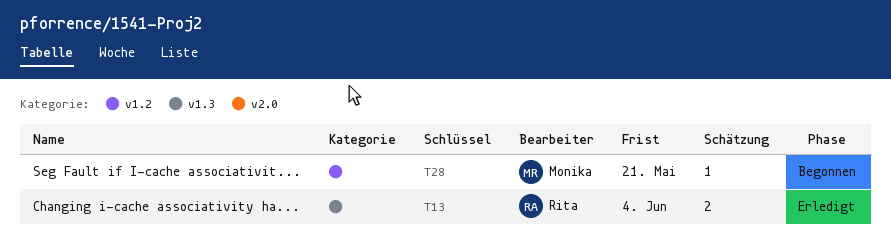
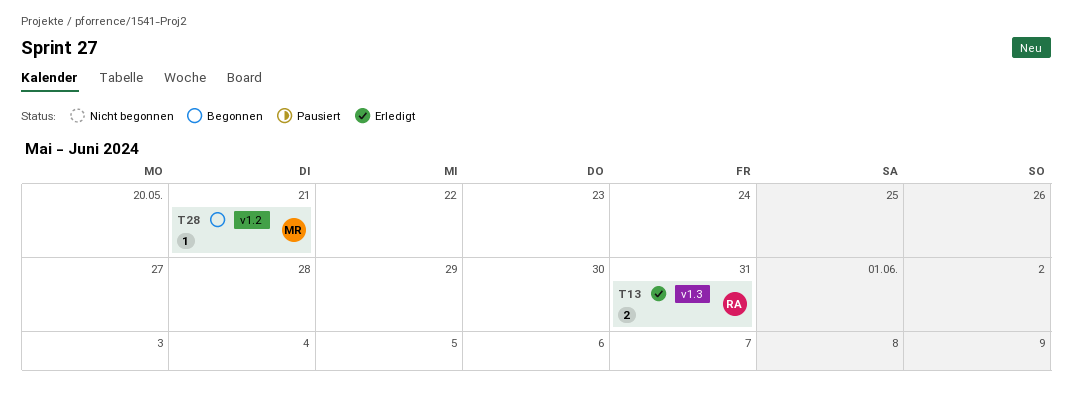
T13, due: Jun 4 -> May 31

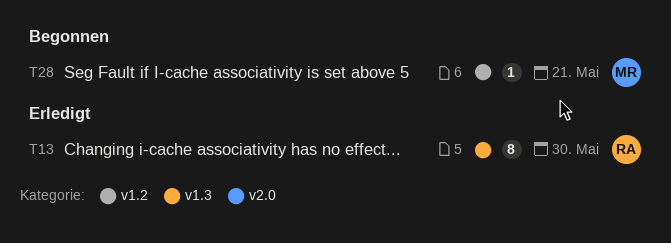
T13, estimate: 2 -> 8
T13, due: May 31 -> May 30

